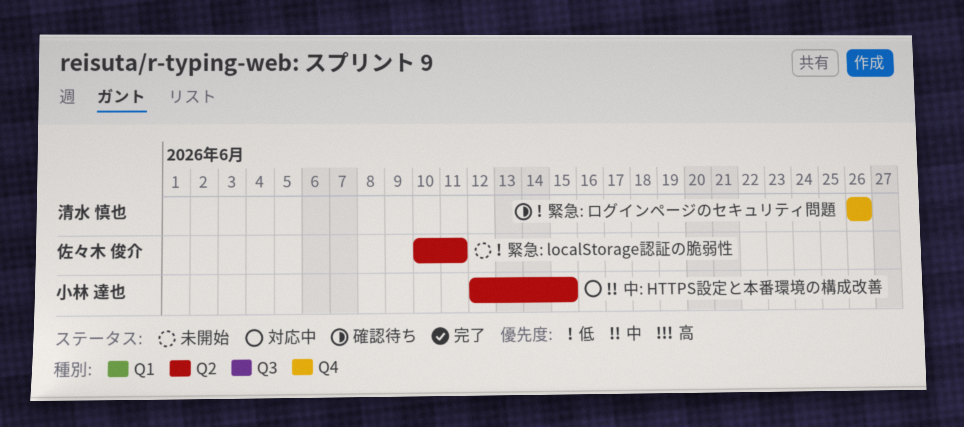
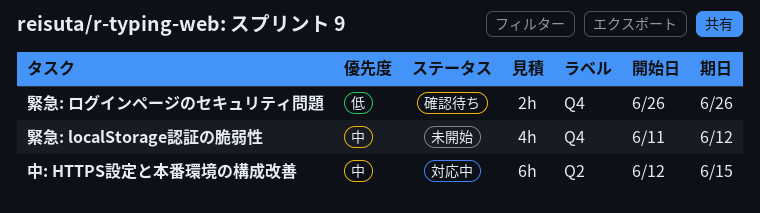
緊急: localStorage認証の脆弱性, priority: 低 -> 中
緊急: localStorage認証の脆弱性, label: Q2 -> Q4
緊急: localStorage認証の脆弱性, start: Jun 10 -> Jun 11
緊急: localStorage認証の脆弱性, due: Jun 11 -> Jun 12

